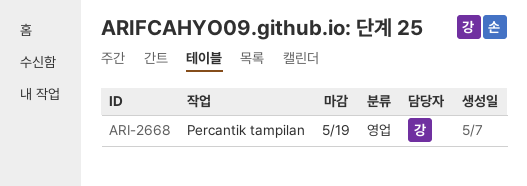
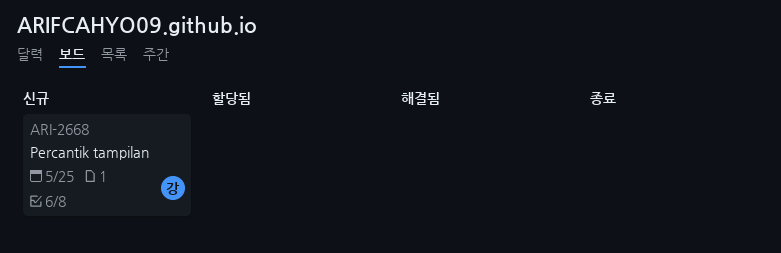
ARI-2668, due: May 19 -> May 25

